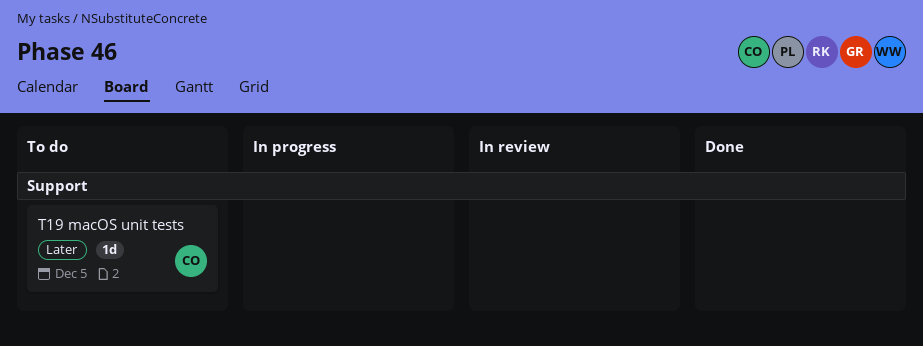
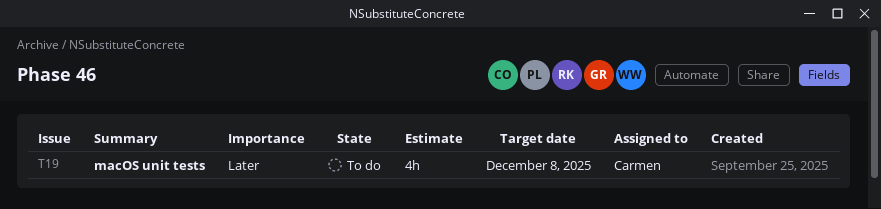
T19, estimate: 1d -> 4h
T19, due: Dec 5 -> Dec 8

